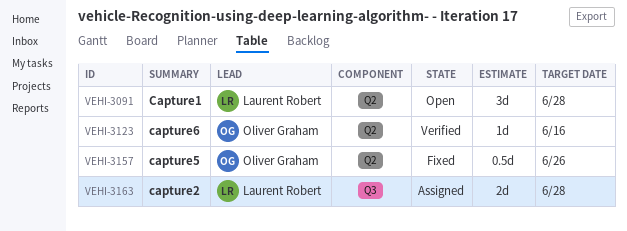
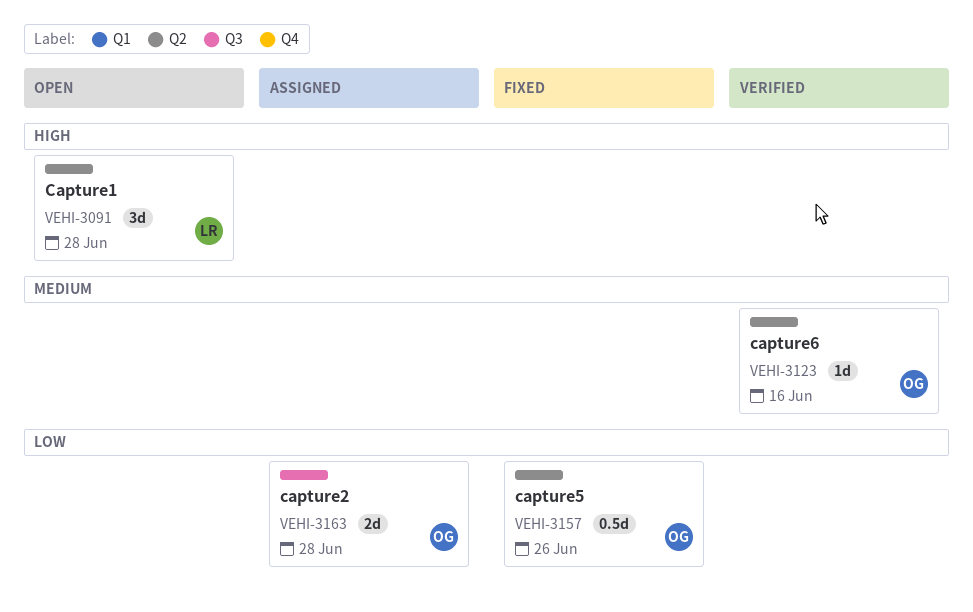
VEHI-3163, owner: Laurent Robert -> Oliver Graham

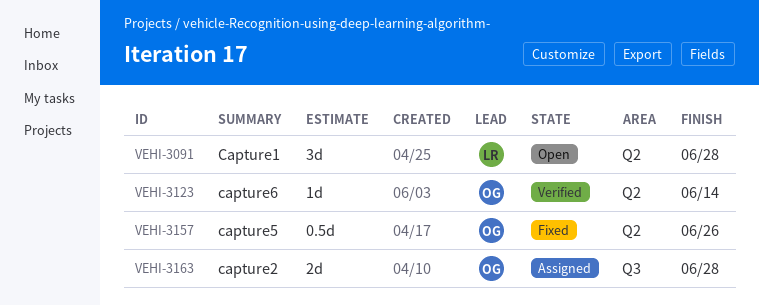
VEHI-3123, due: Jun 16 -> Jun 14

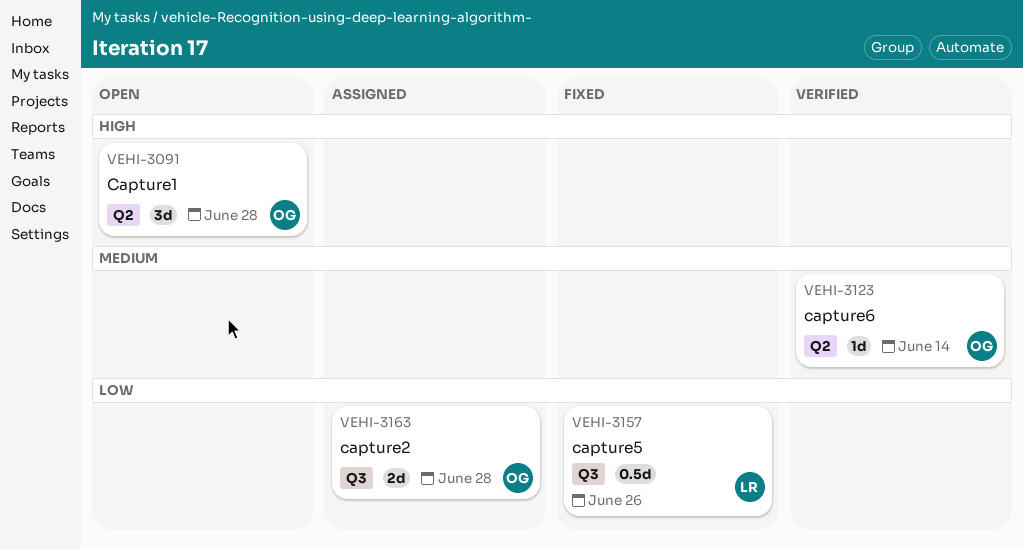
VEHI-3091, owner: LR -> OG
VEHI-3157, owner: OG -> LR
VEHI-3157, label: Q2 -> Q3

